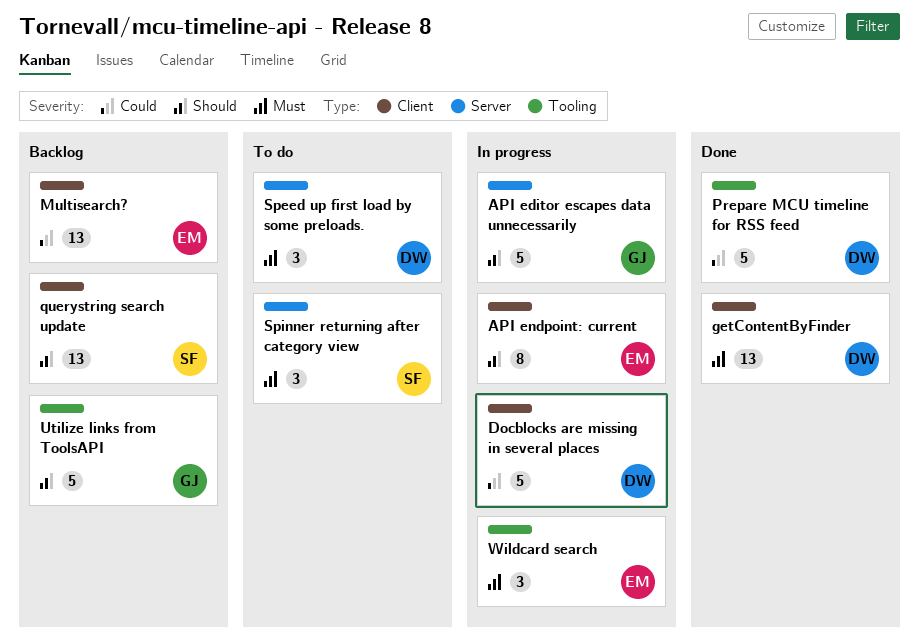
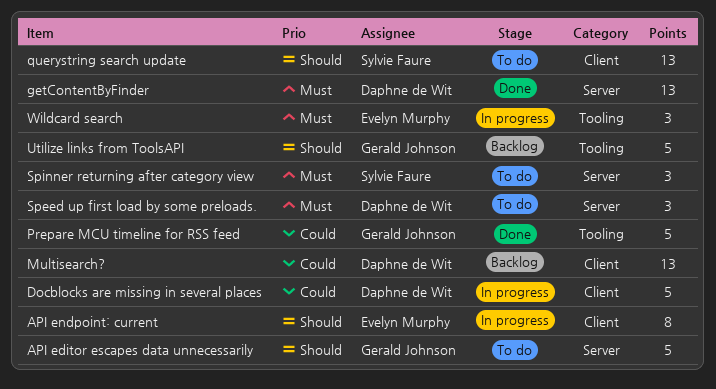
API editor escapes data unnecessarily, status: In progress -> To do
getContentByFinder, label: Client -> Server
Multisearch?, owner: Evelyn Murphy -> Daphne de Wit
Prepare MCU timeline for RSS feed, owner: Daphne de Wit -> Gerald Johnson
querystring search update, status: Backlog -> To do

